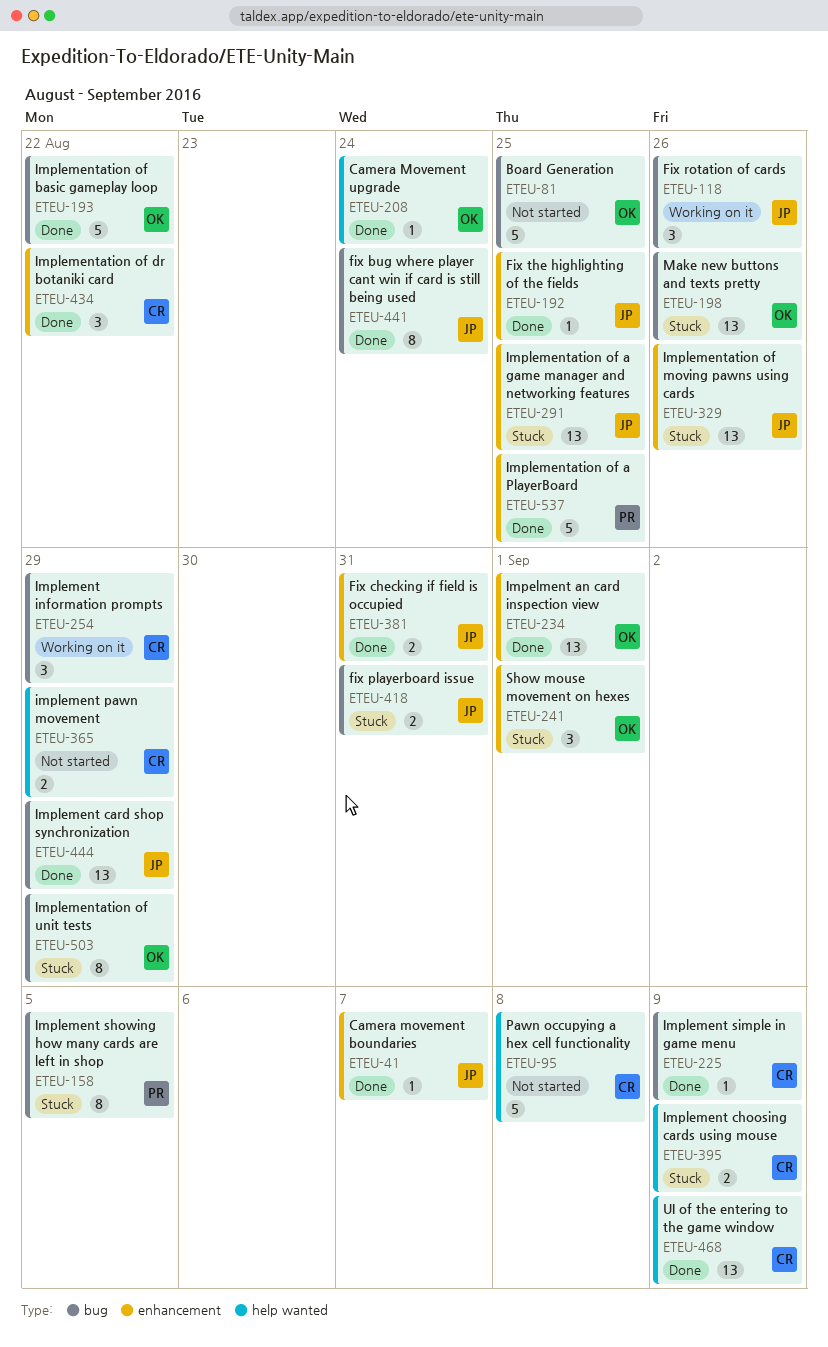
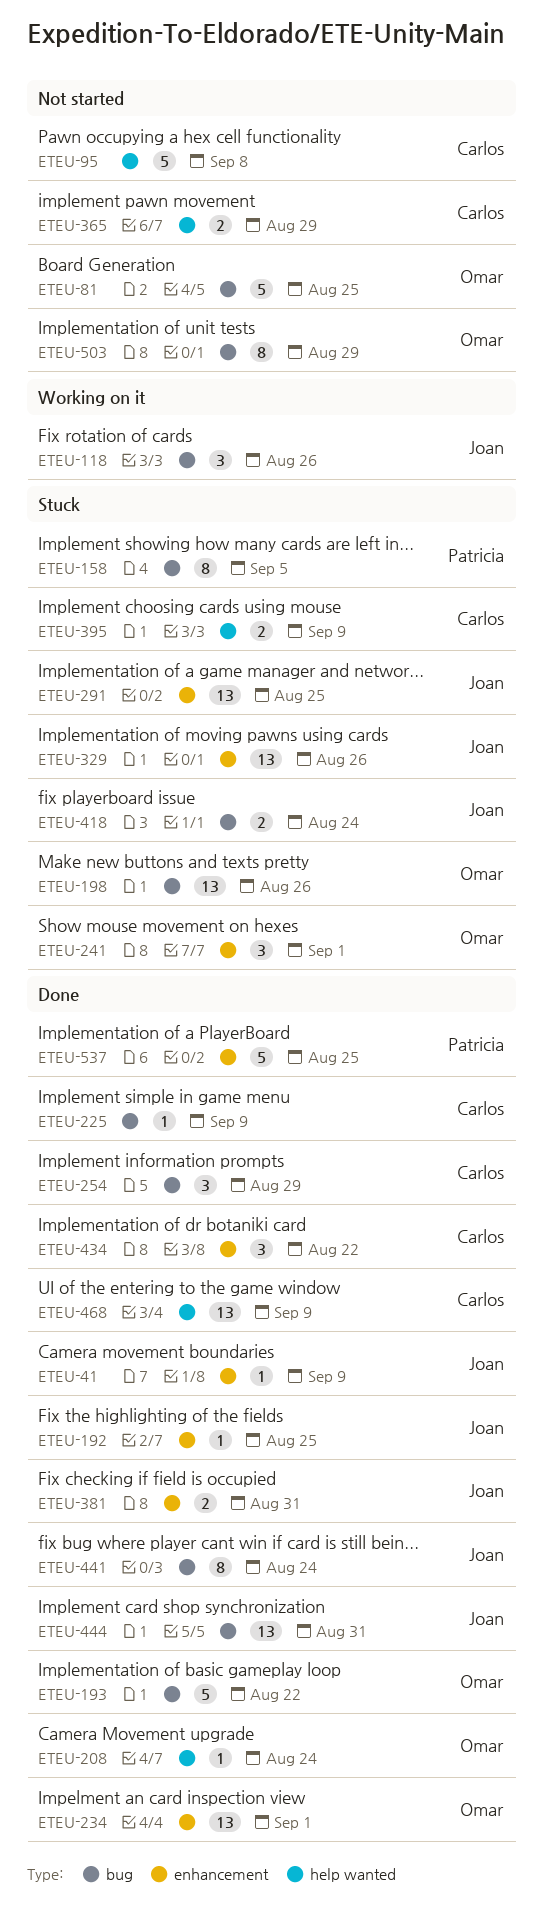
ETEU-41, due: Sep 7 -> Sep 9
ETEU-254, status: Working on it -> Done
ETEU-418, due: Aug 31 -> Aug 24
ETEU-444, due: Aug 29 -> Aug 31
ETEU-503, status: Stuck -> Not started

